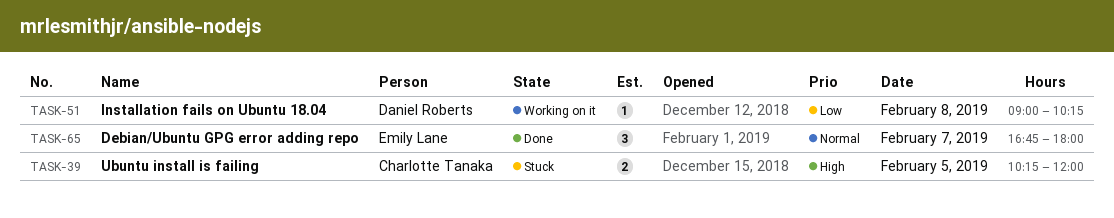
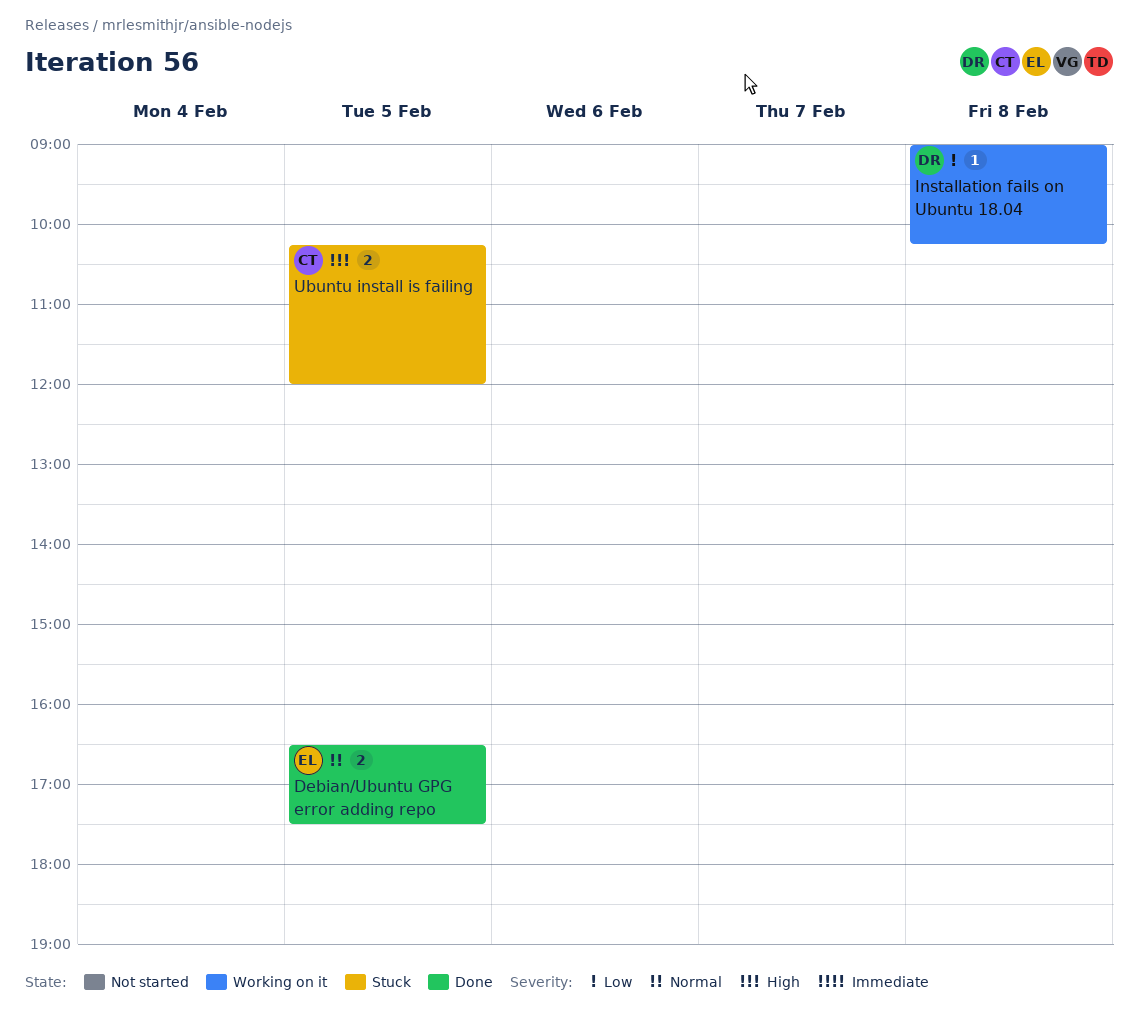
Debian/Ubuntu GPG error adding repo, estimate: 3 -> 2
Debian/Ubuntu GPG error adding repo, day: Feb 7 -> Feb 5
Debian/Ubuntu GPG error adding repo, begins: 16:45 -> 16:30
Debian/Ubuntu GPG error adding repo, ends: 18:00 -> 17:30

